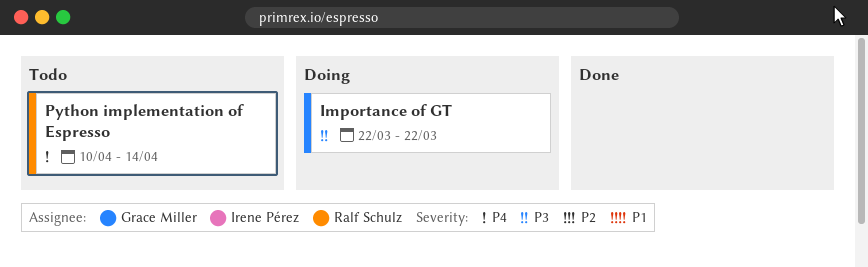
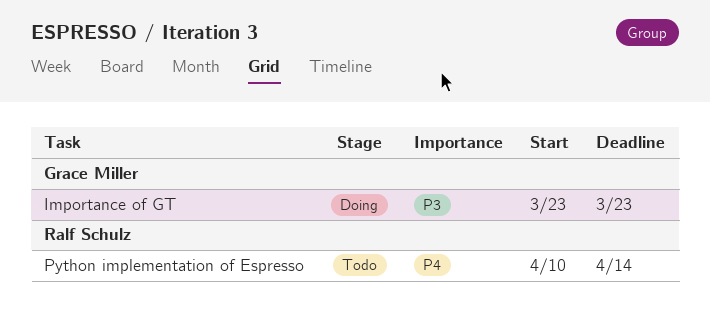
Importance of GT, start: Mar 22 -> Mar 23
Importance of GT, due: Mar 22 -> Mar 23

